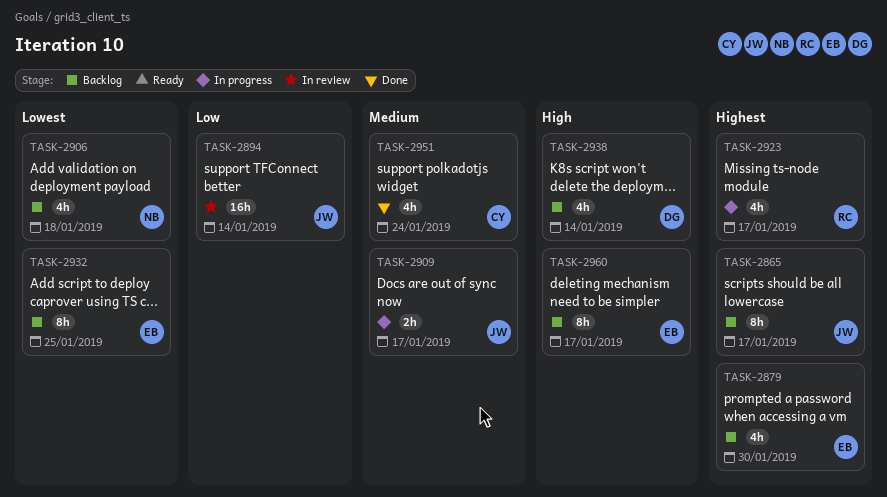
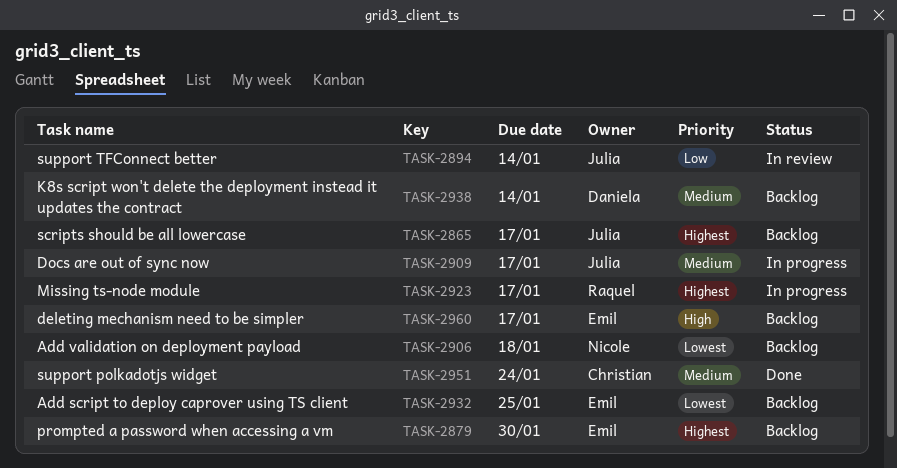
TASK-2938, priority: High -> Medium

